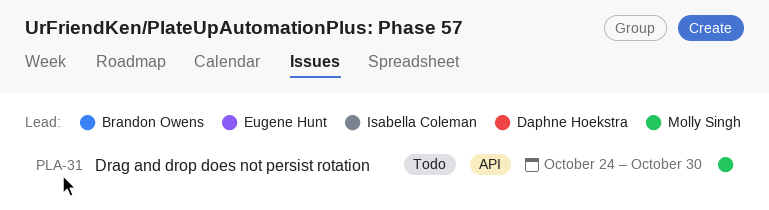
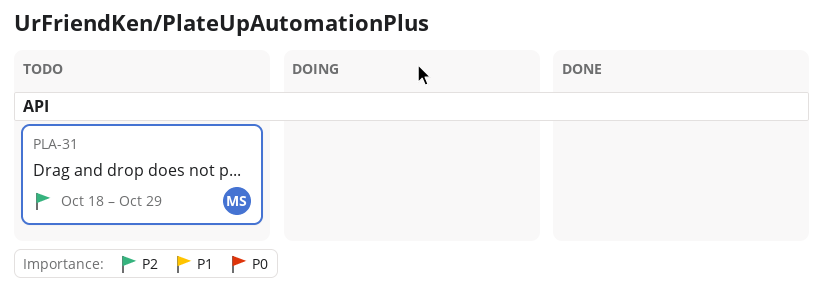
PLA-31, start: Oct 24 -> Oct 18
PLA-31, due: Oct 30 -> Oct 29

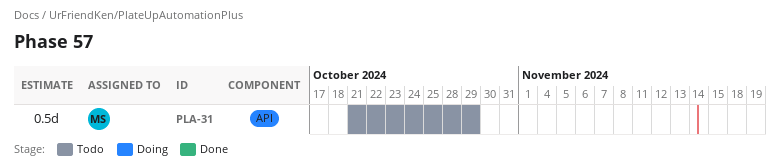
PLA-31, start: Oct 18 -> Oct 21

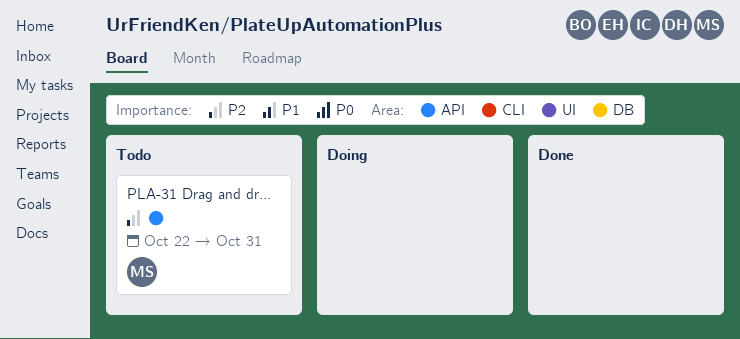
PLA-31, start: Oct 21 -> Oct 22
PLA-31, due: Oct 29 -> Oct 31

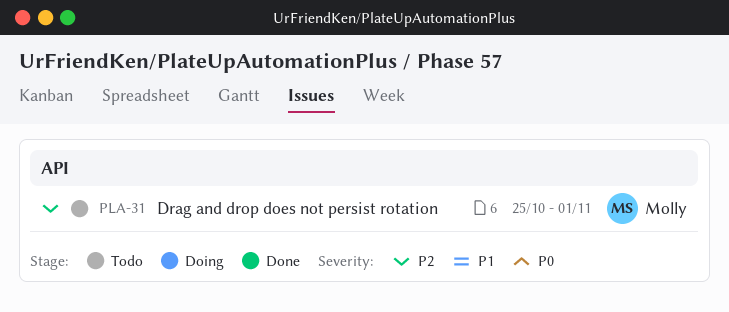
PLA-31, start: Oct 22 -> Oct 25
PLA-31, due: Oct 31 -> Nov 1

